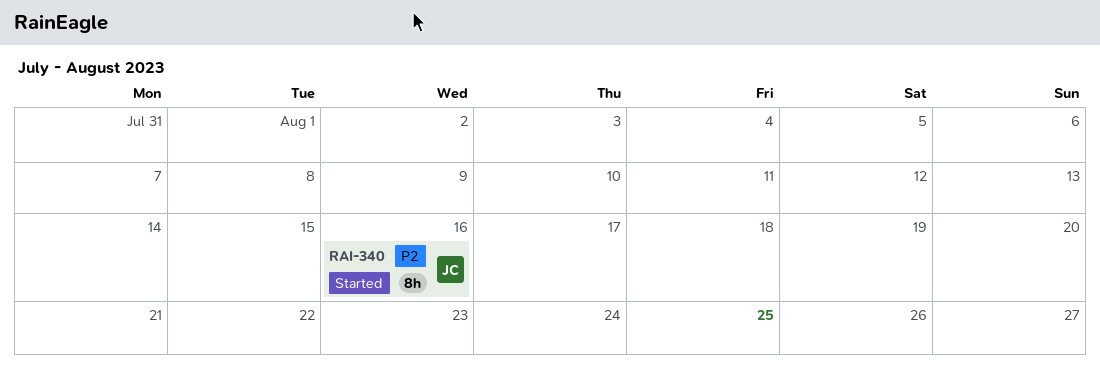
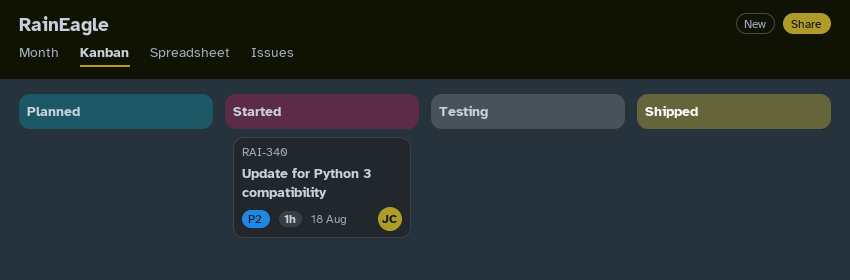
RAI-340, estimate: 8h -> 1h
RAI-340, due: Aug 16 -> Aug 18

